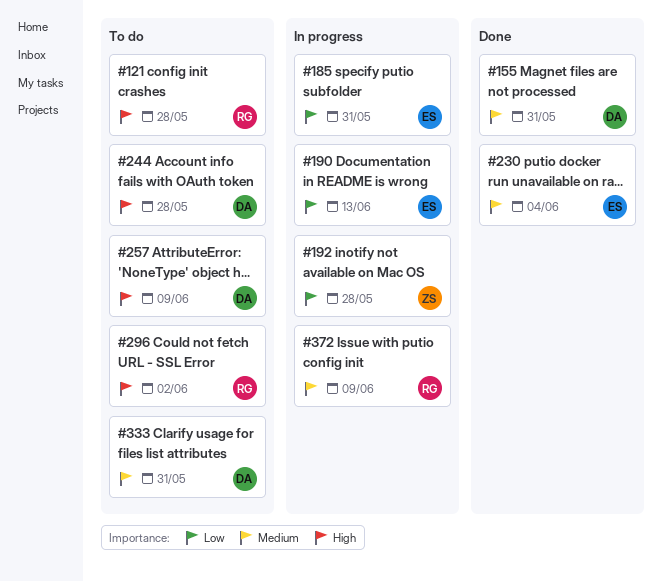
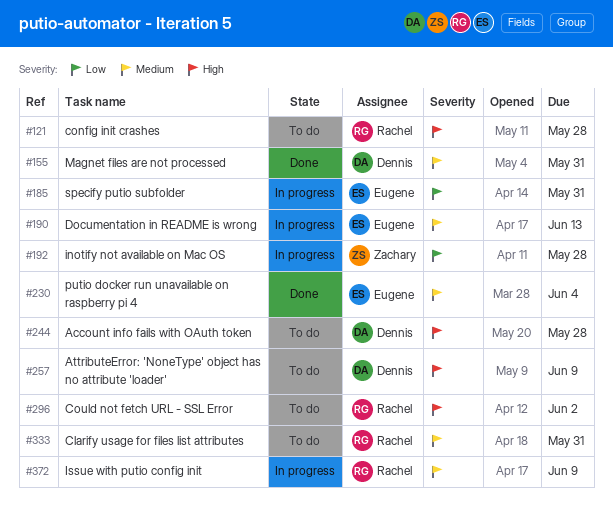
#190, priority: Low -> Medium
#333, owner: Dennis -> Rachel

